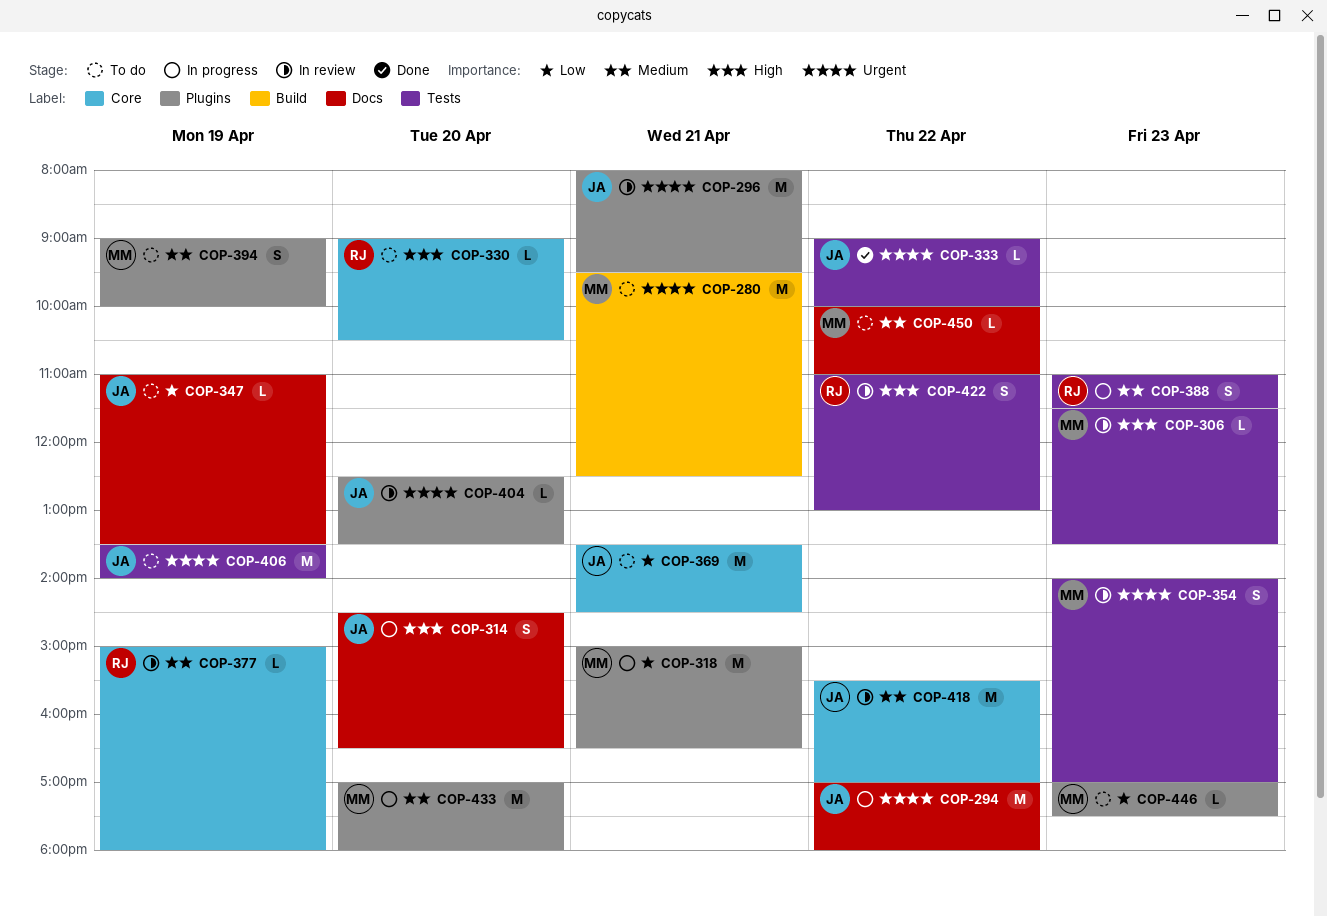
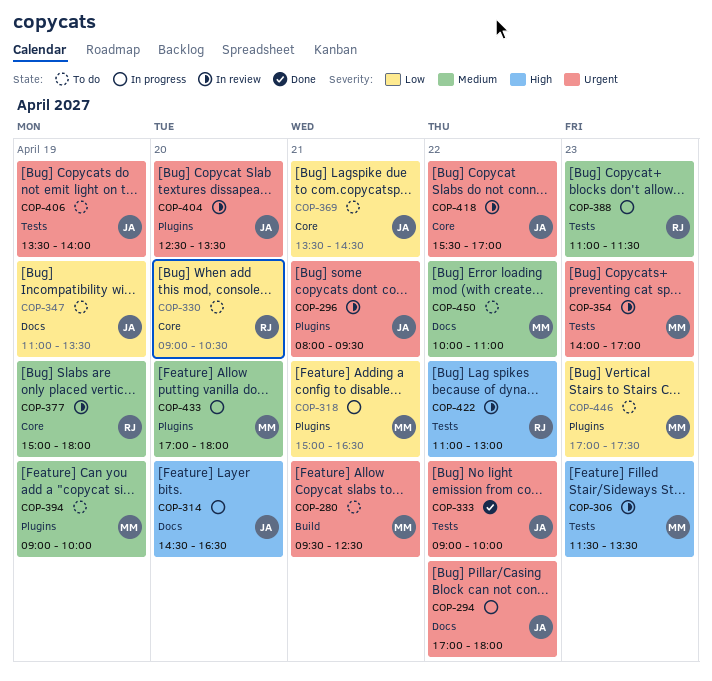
COP-330, priority: High -> Low
COP-418, priority: Medium -> Urgent

